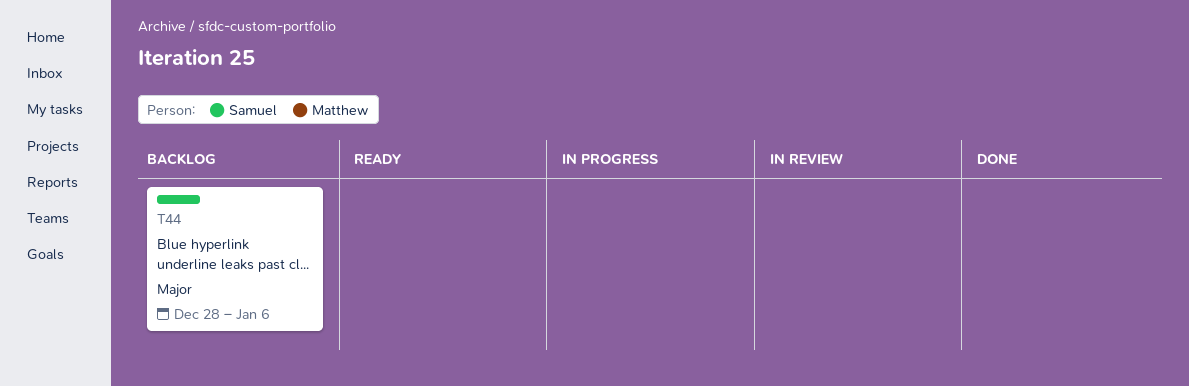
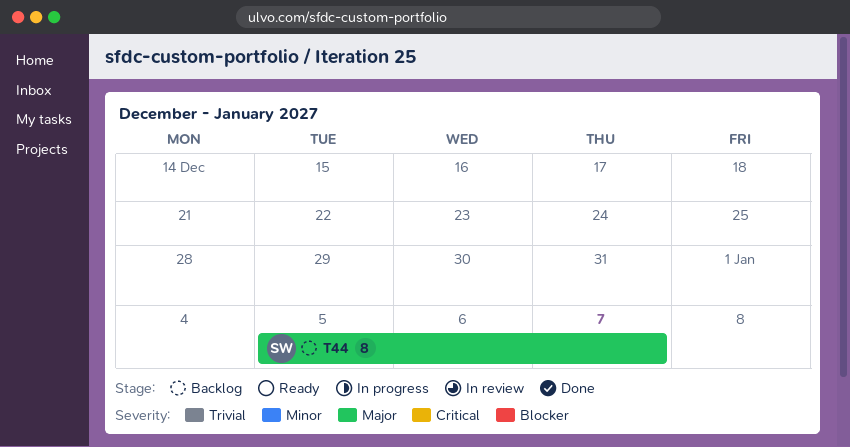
T44, start: Dec 28 -> Jan 5
T44, due: Jan 6 -> Jan 7

